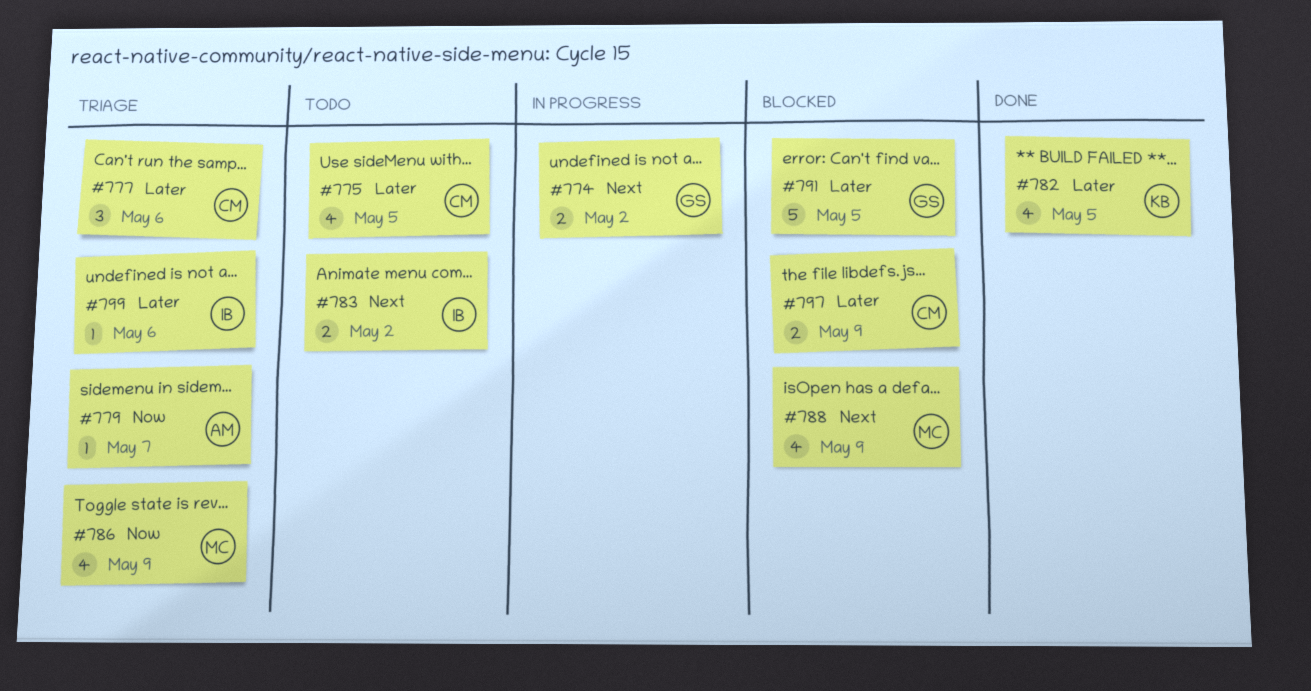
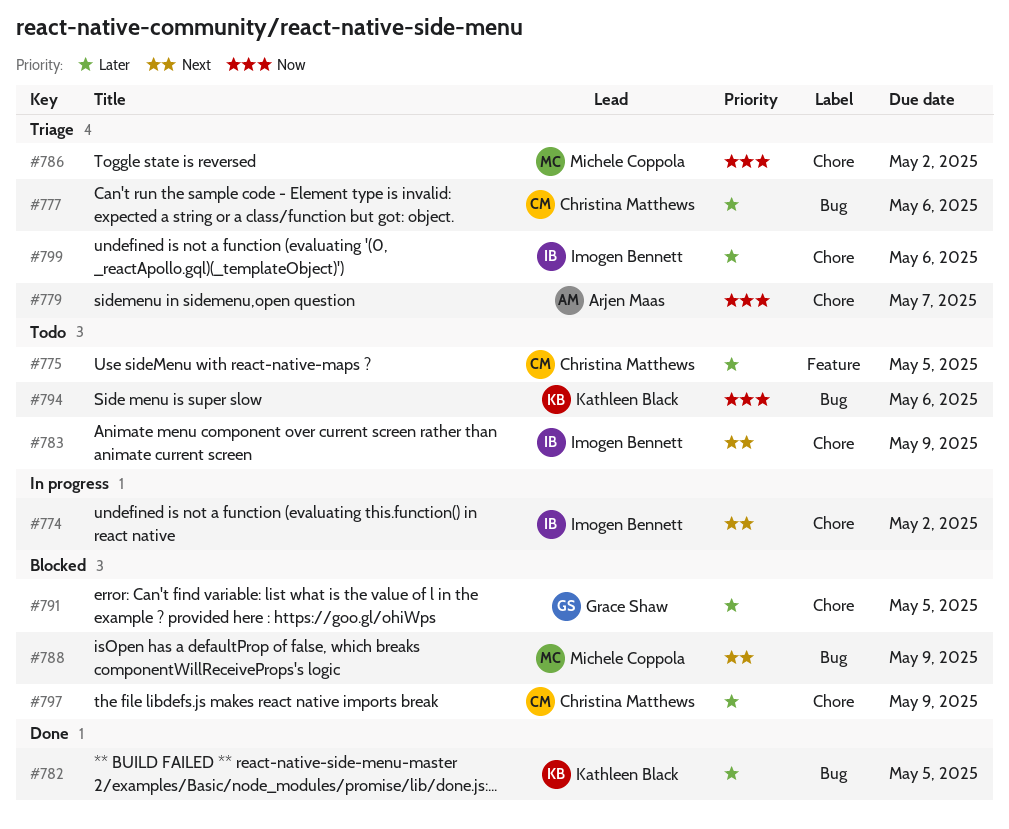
#774, owner: Grace Shaw -> Imogen Bennett
#783, due: May 2 -> May 9
#786, due: May 9 -> May 2
#794: none -> present

